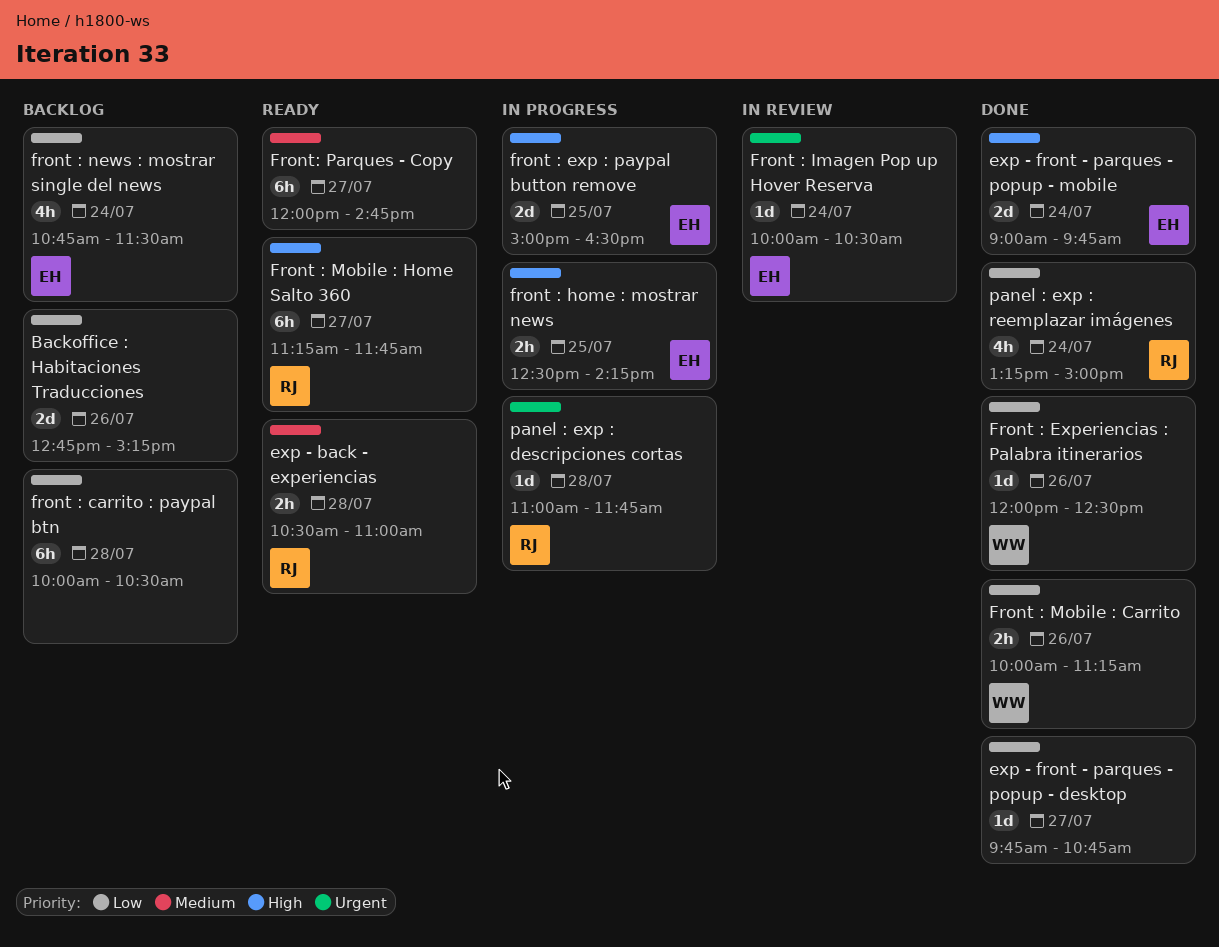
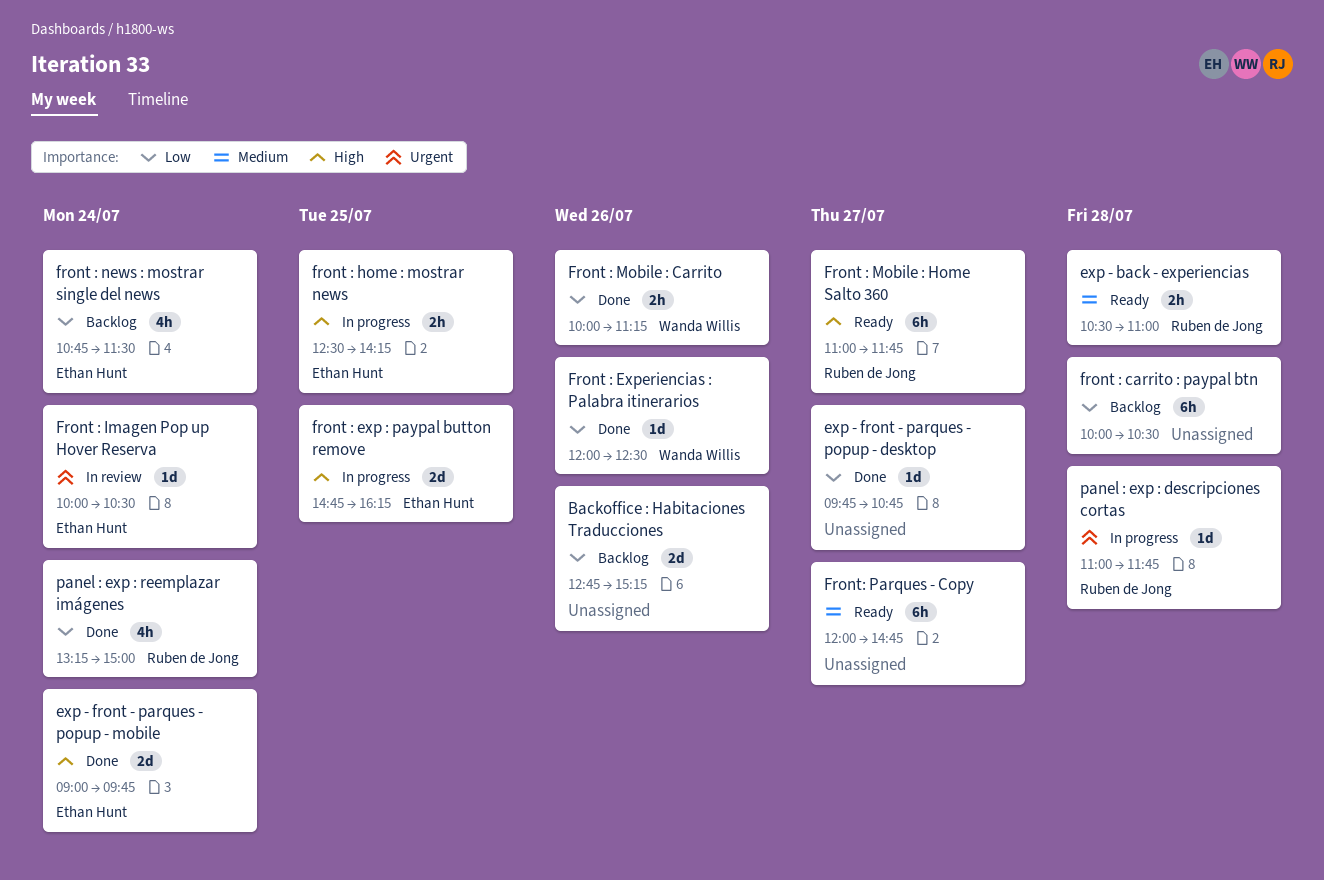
front : exp : paypal button remove, begins: 15:00 -> 14:45
front : exp : paypal button remove, ends: 16:30 -> 16:15
Front : Mobile : Home Salto 360, begins: 11:15 -> 11:00

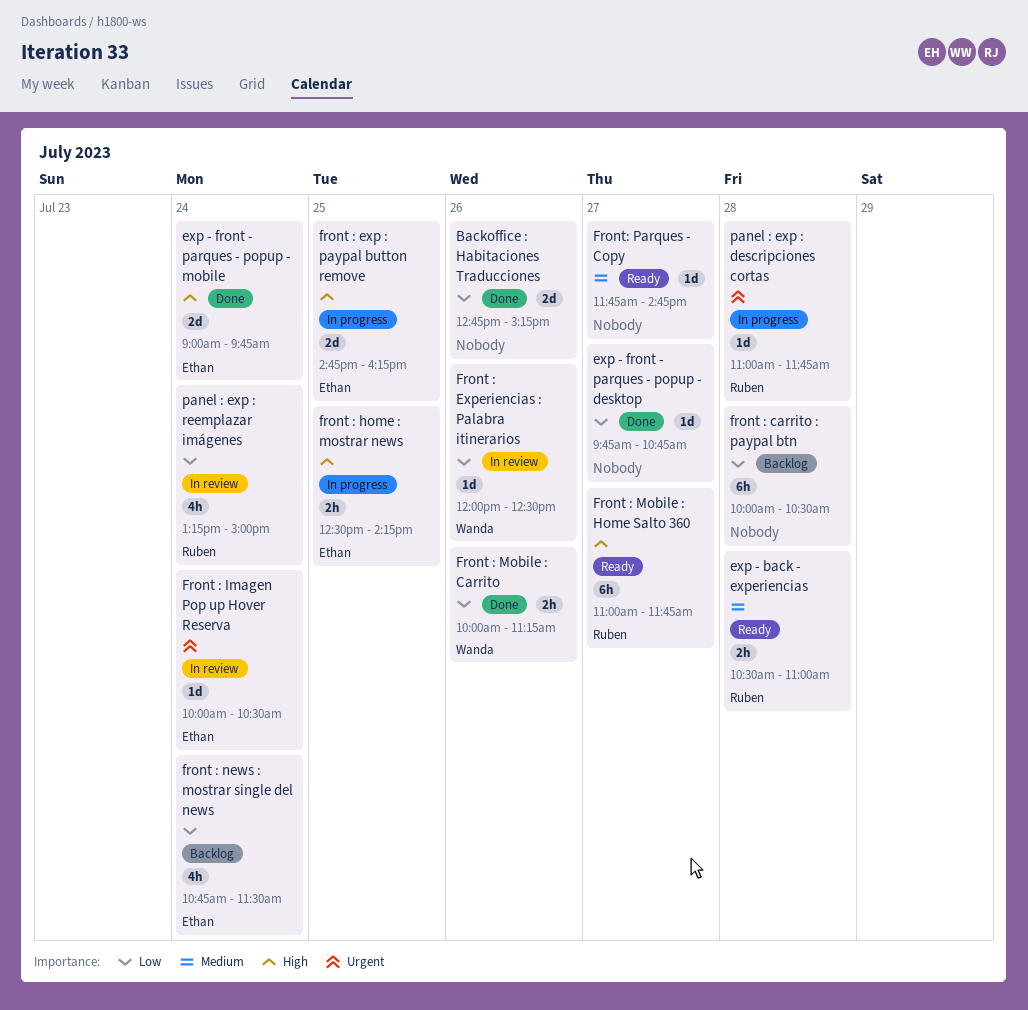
Backoffice : Habitaciones Traducciones, status: Backlog -> Done
Front : Experiencias : Palabra itinerarios, status: Done -> In review
Front: Parques - Copy, estimate: 6h -> 1d
Front: Parques - Copy, begins: 12:00 -> 11:45
panel : exp : reemplazar imágenes, status: Done -> In review

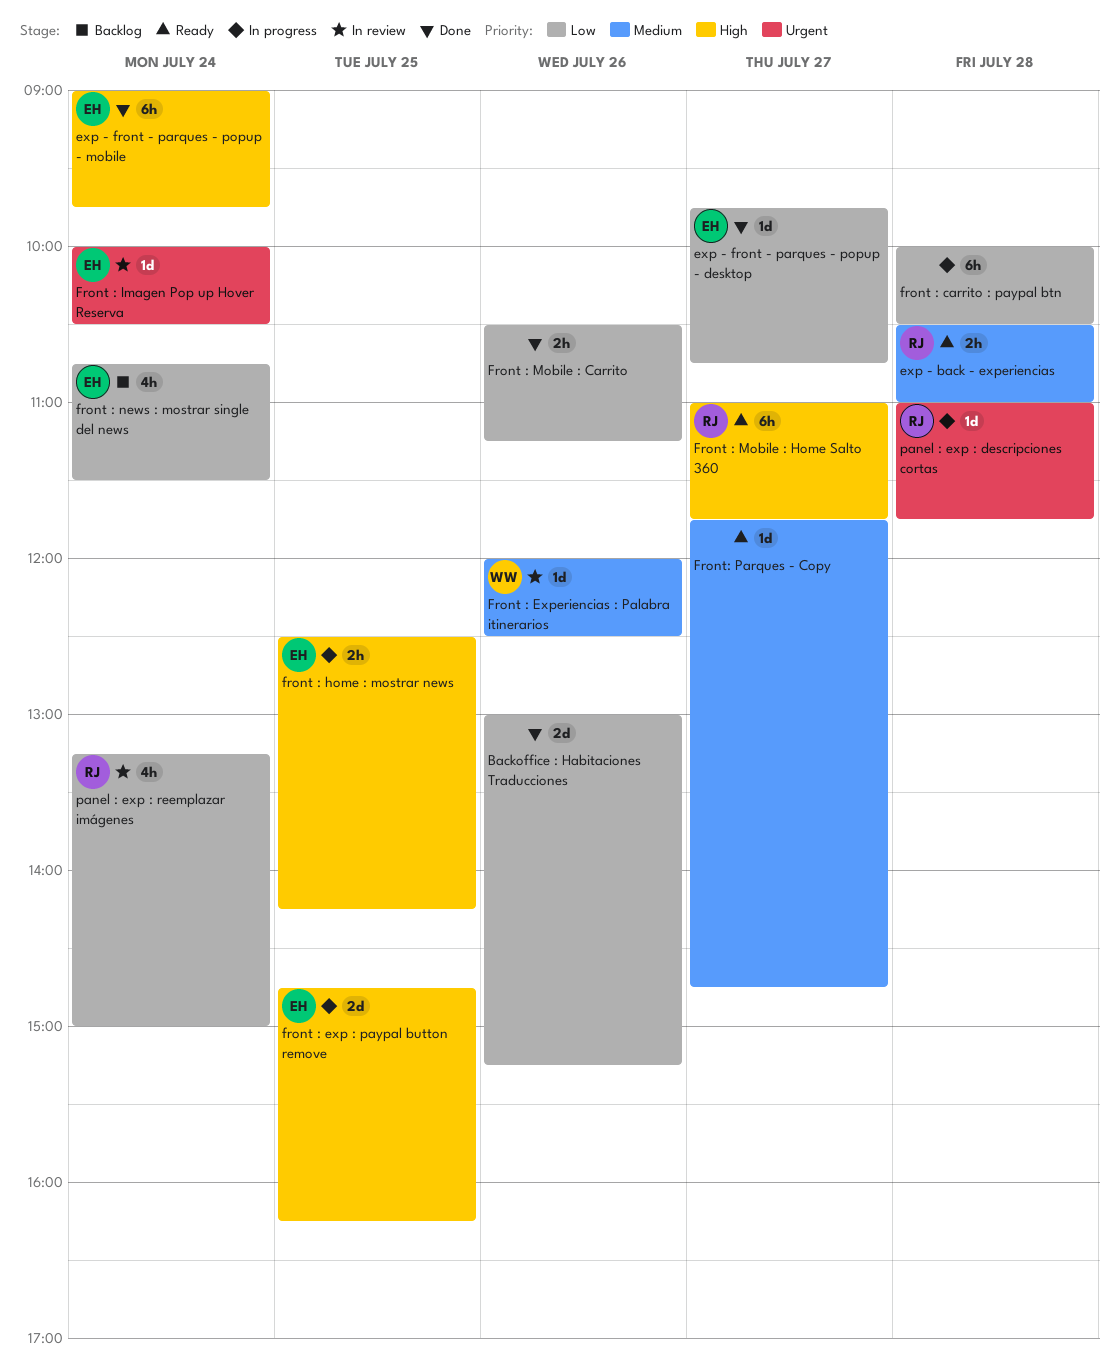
Backoffice : Habitaciones Traducciones, begins: 12:45 -> 13:00
exp - front - parques - popup - desktop, owner: none -> Ethan
exp - front - parques - popup - mobile, estimate: 2d -> 6h
front : carrito : paypal btn, status: Backlog -> In progress
Front : Experiencias : Palabra itinerarios, priority: Low -> Medium
Front : Mobile : Carrito, owner: Wanda -> none
Front : Mobile : Carrito, begins: 10:00 -> 10:30

